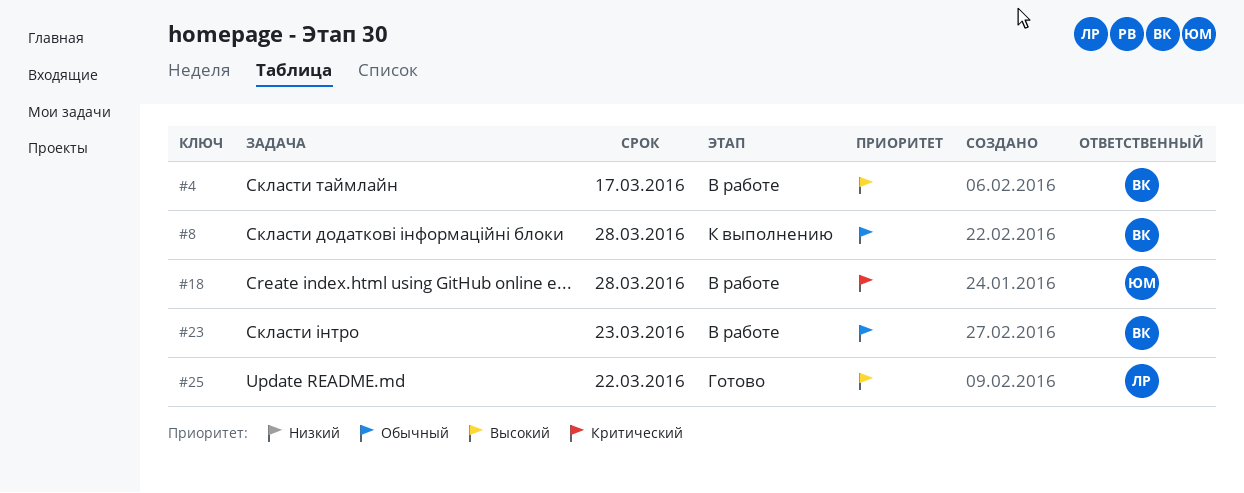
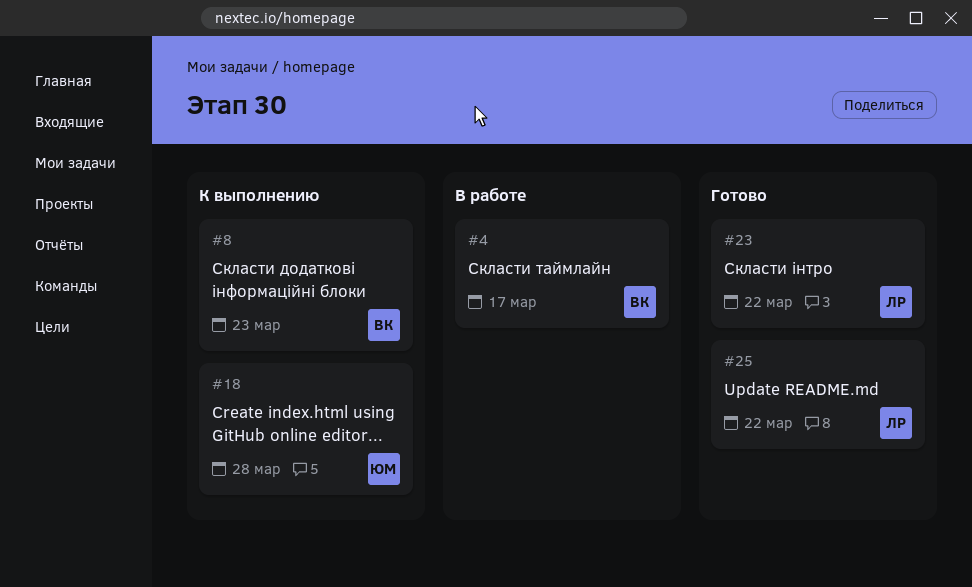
#8, due: Mar 28 -> Mar 23
#18, status: В работе -> К выполнению
#23, status: В работе -> Готово
#23, owner: ВК -> ЛР
#23, due: Mar 23 -> Mar 22

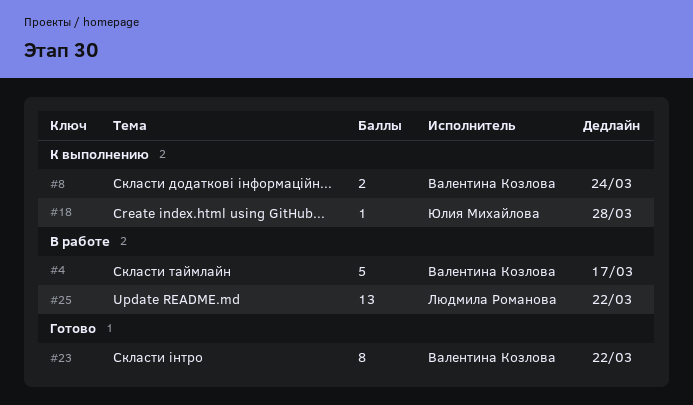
#8, due: Mar 23 -> Mar 24
#23, owner: Людмила Романова -> Валентина Козлова
#25, status: Готово -> В работе

